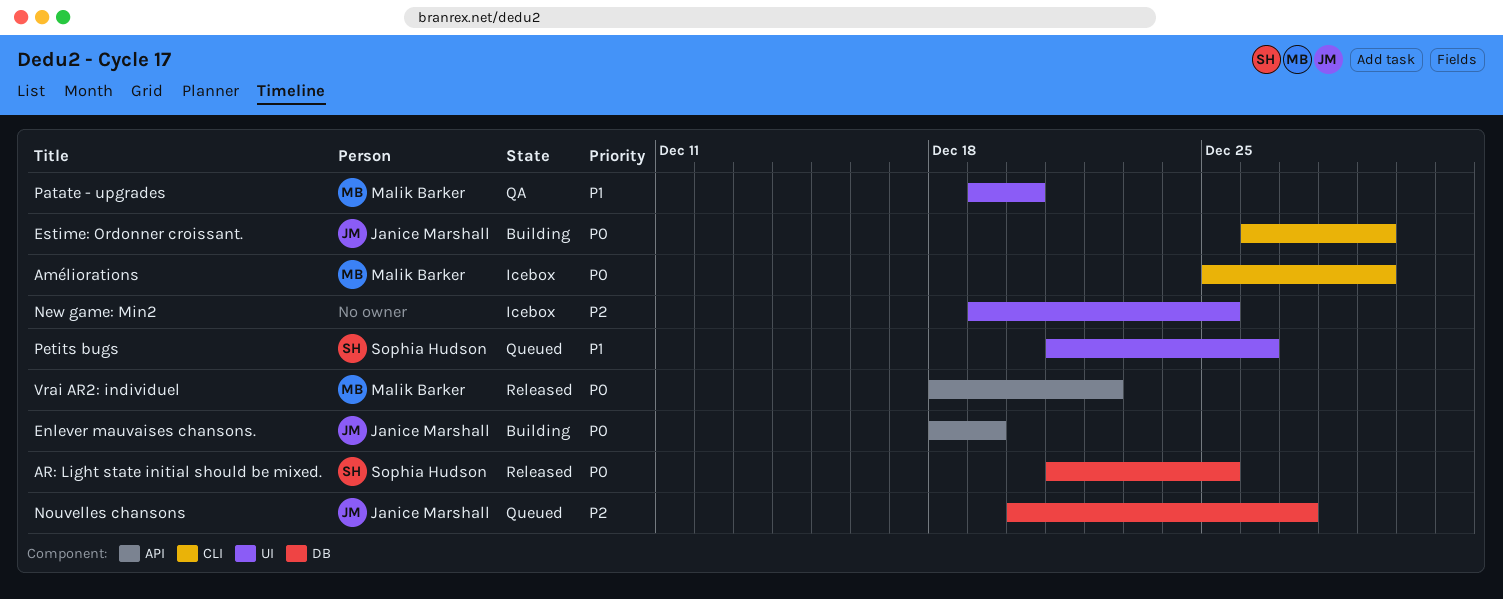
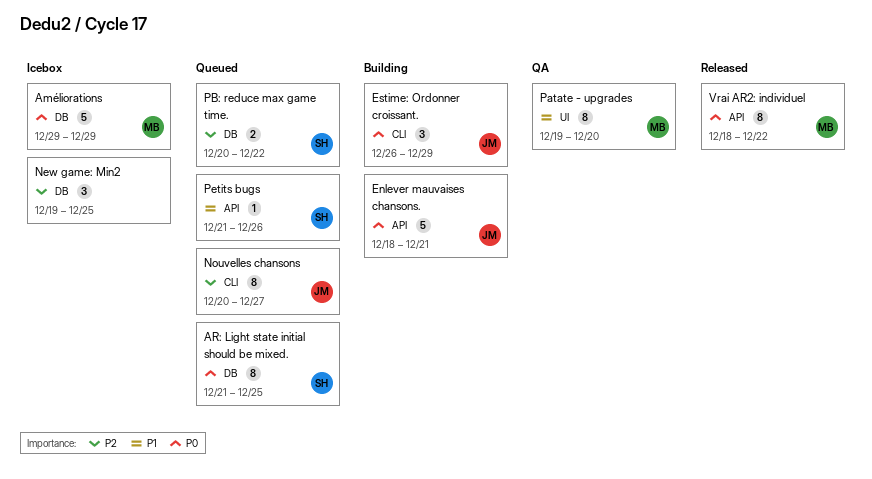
Améliorations, label: CLI -> DB
Améliorations, start: Dec 25 -> Dec 29
AR: Light state initial should be mixed., status: Released -> Queued
Enlever mauvaises chansons., due: Dec 19 -> Dec 21
New game: Min2, label: UI -> DB
Nouvelles chansons, label: DB -> CLI
PB: reduce max game time.: none -> present
Petits bugs, label: UI -> API

